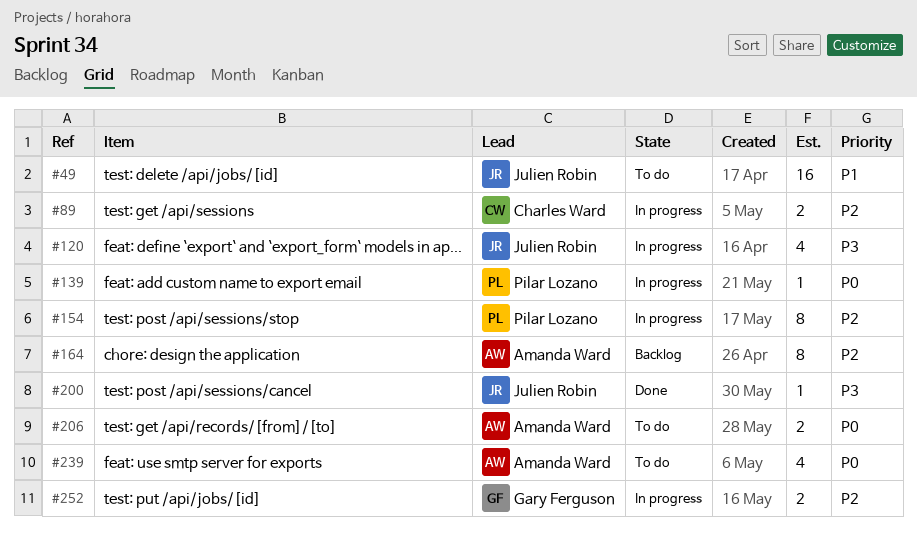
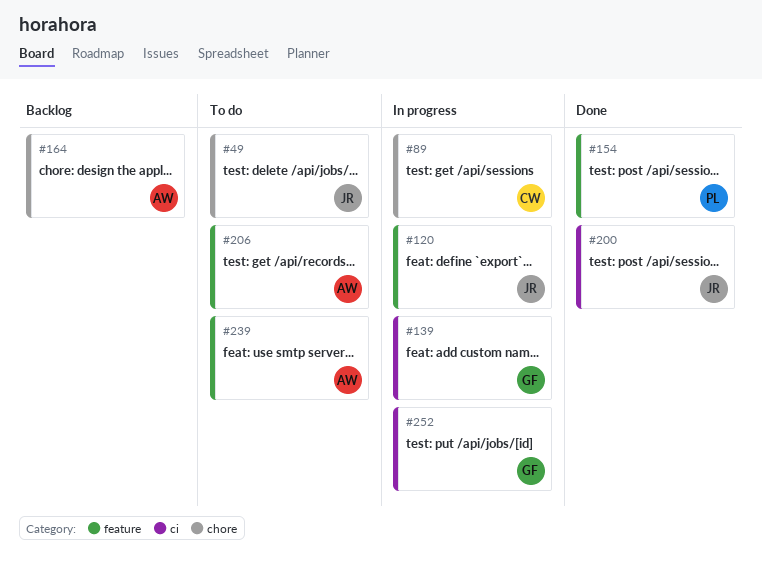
#139, owner: Pilar Lozano -> Gary Ferguson
#154, status: In progress -> Done

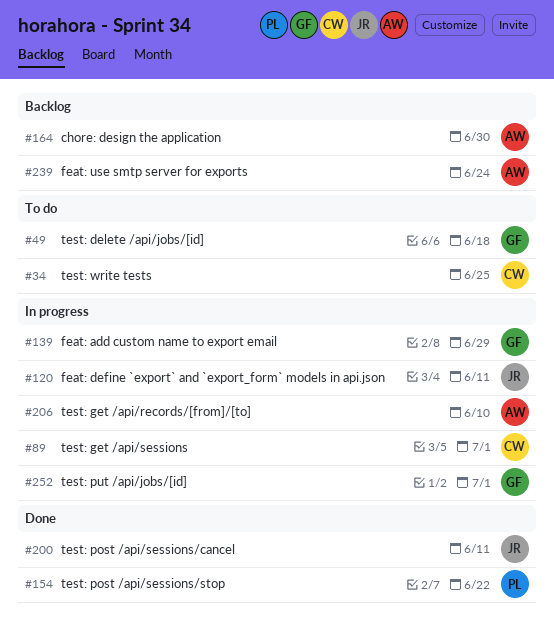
#34: none -> present
#49, owner: JR -> GF
#206, status: To do -> In progress
#239, status: To do -> Backlog

